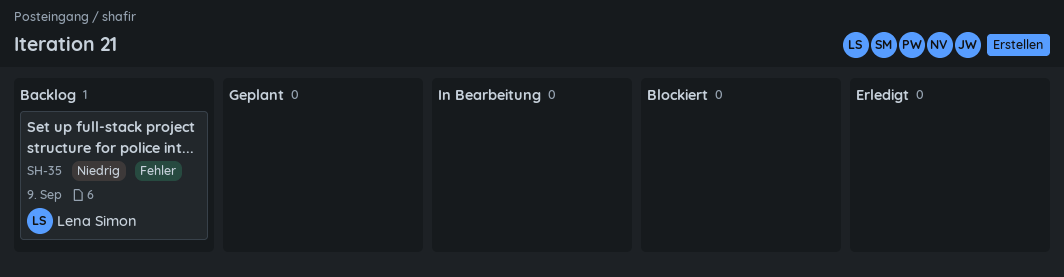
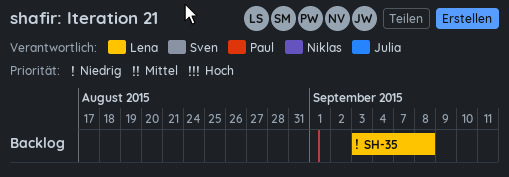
SH-35, due: Sep 9 -> Sep 8

